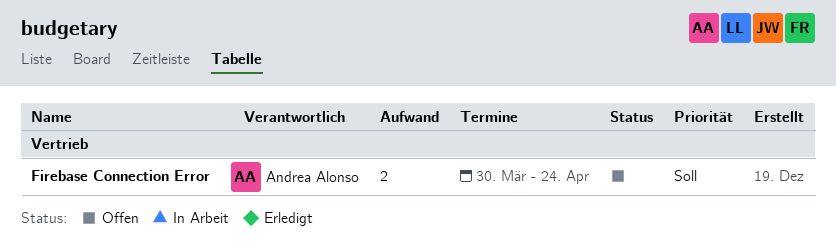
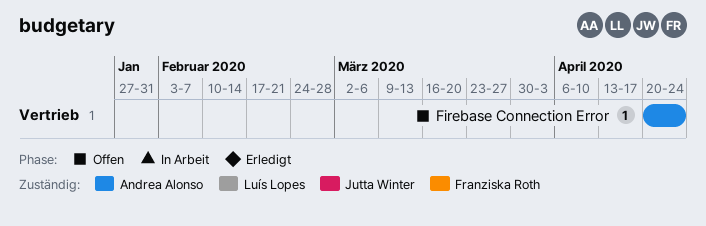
Firebase Connection Error, estimate: 2 -> 1
Firebase Connection Error, start: Mar 30 -> Apr 20

